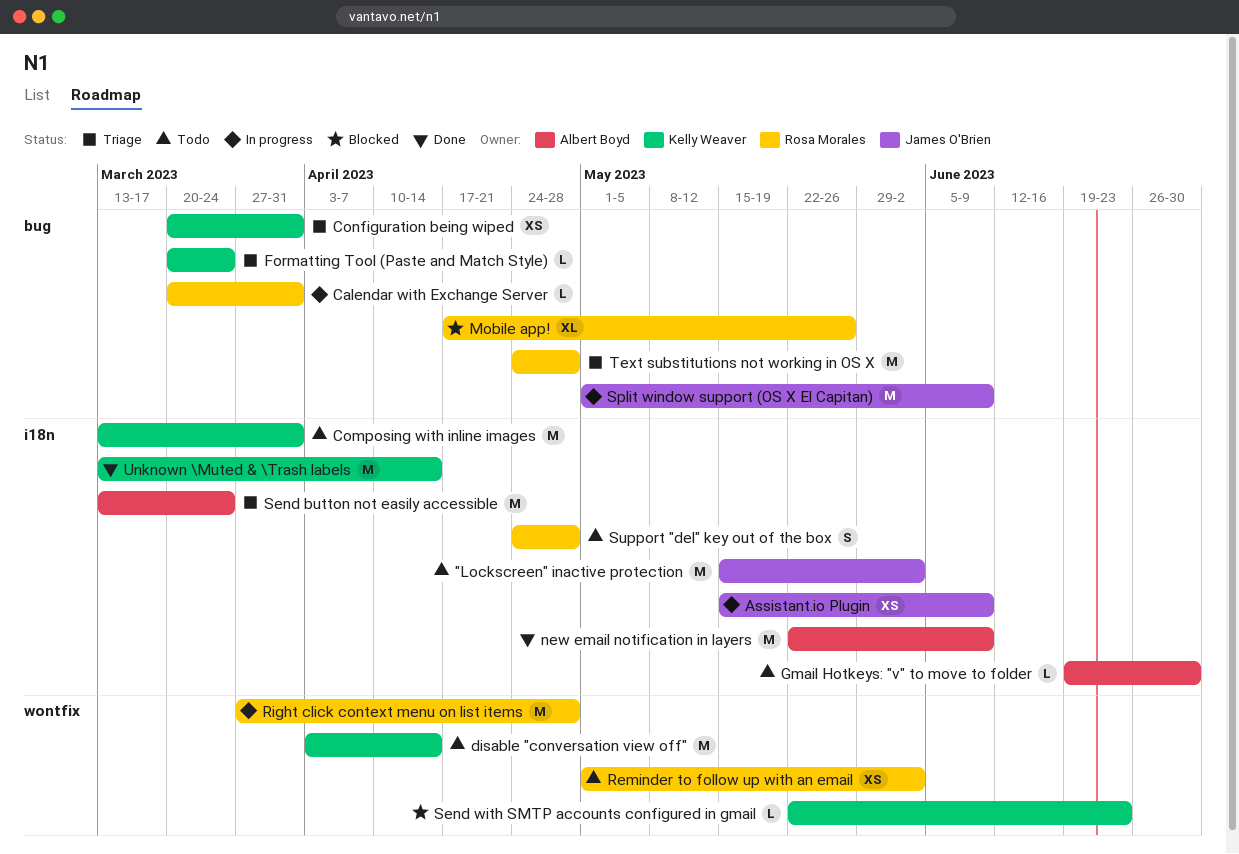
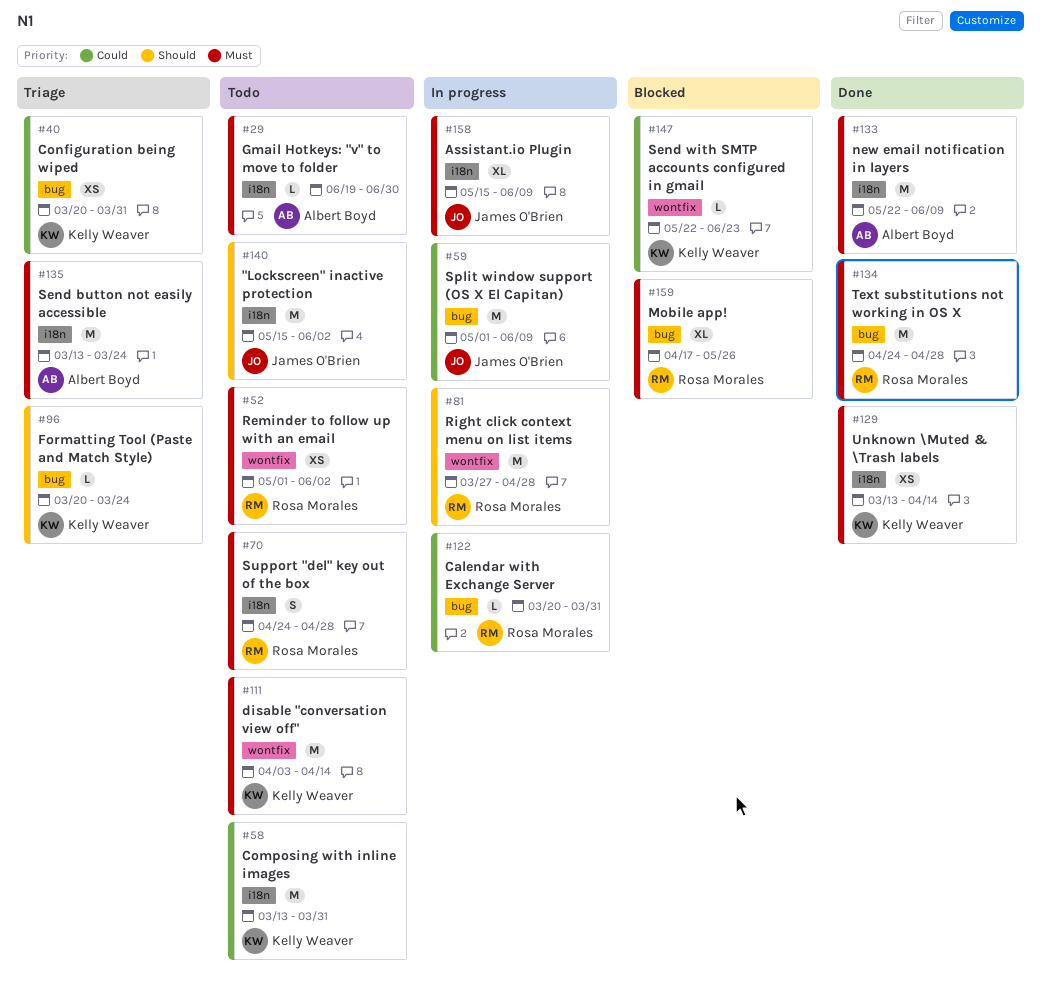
Assistant.io Plugin, estimate: XS -> XL
Text substitutions not working in OS X, status: Triage -> Done
Unknown \Muted & \Trash labels, estimate: M -> XS

